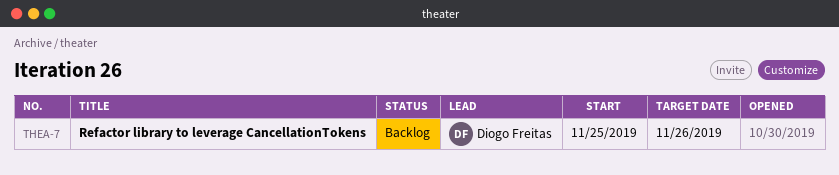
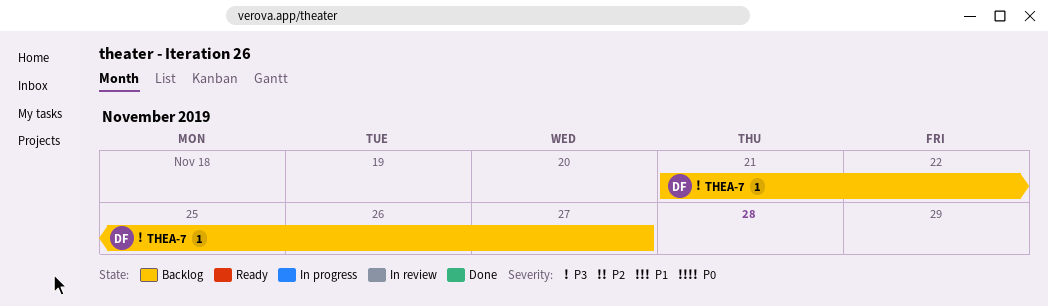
THEA-7, start: Nov 25 -> Nov 21
THEA-7, due: Nov 26 -> Nov 27

